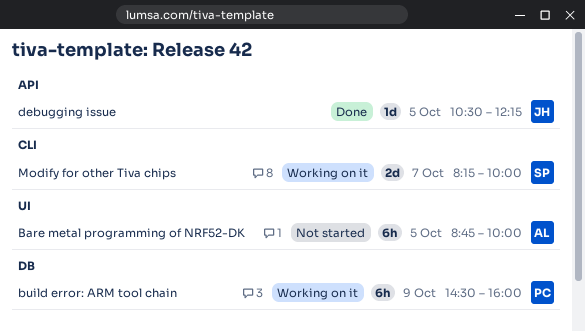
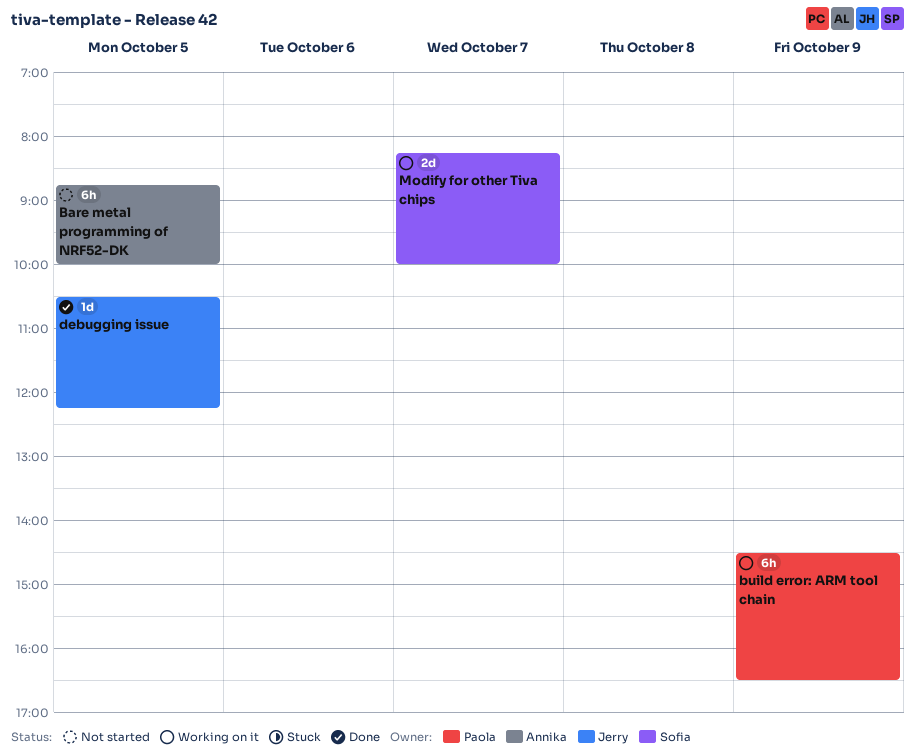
build error: ARM tool chain, ends: 16:00 -> 16:30

